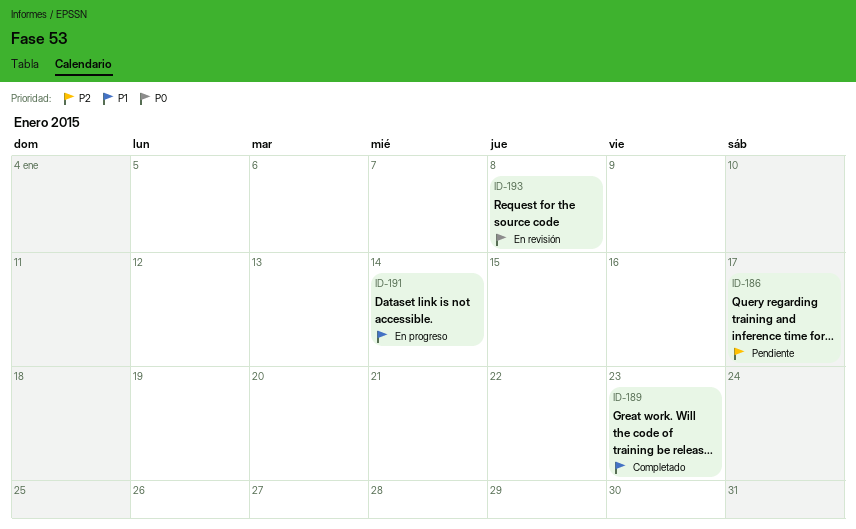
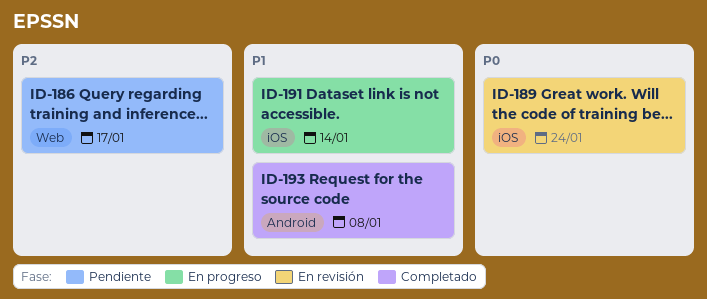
ID-189, status: Completado -> En revisión
ID-189, priority: P1 -> P0
ID-189, due: Jan 23 -> Jan 24
ID-193, status: En revisión -> Completado
ID-193, priority: P0 -> P1

